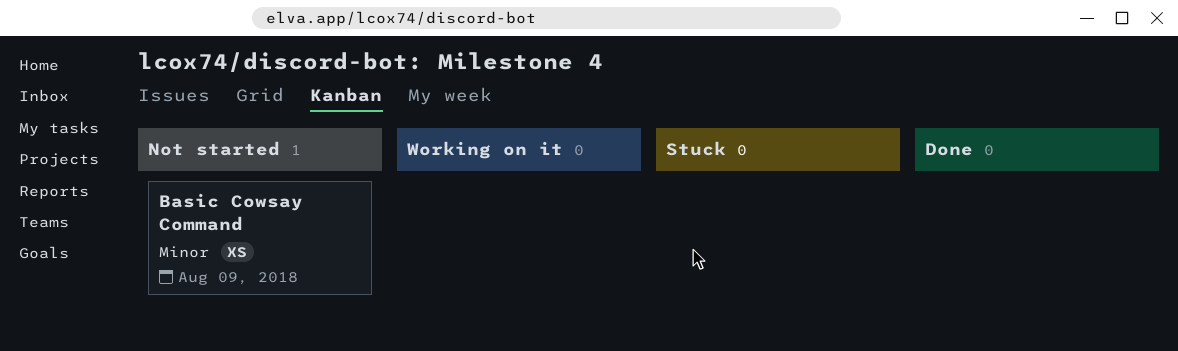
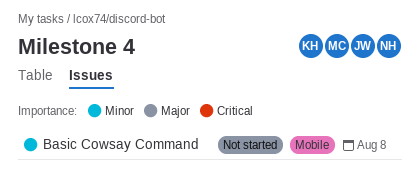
Basic Cowsay Command, due: Aug 9 -> Aug 8

